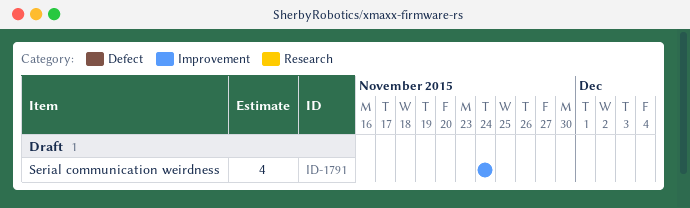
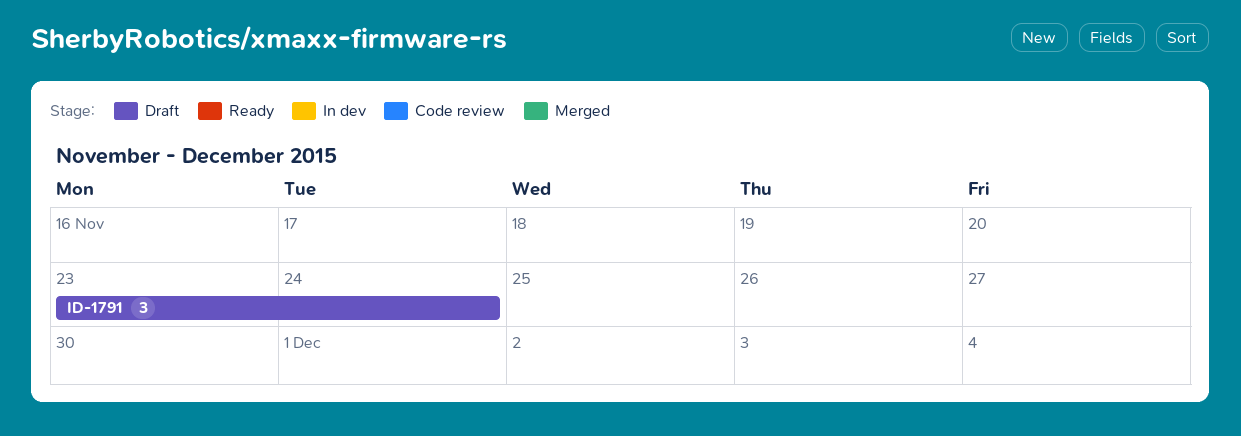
ID-1791, estimate: 4 -> 3
ID-1791, start: Nov 24 -> Nov 23

